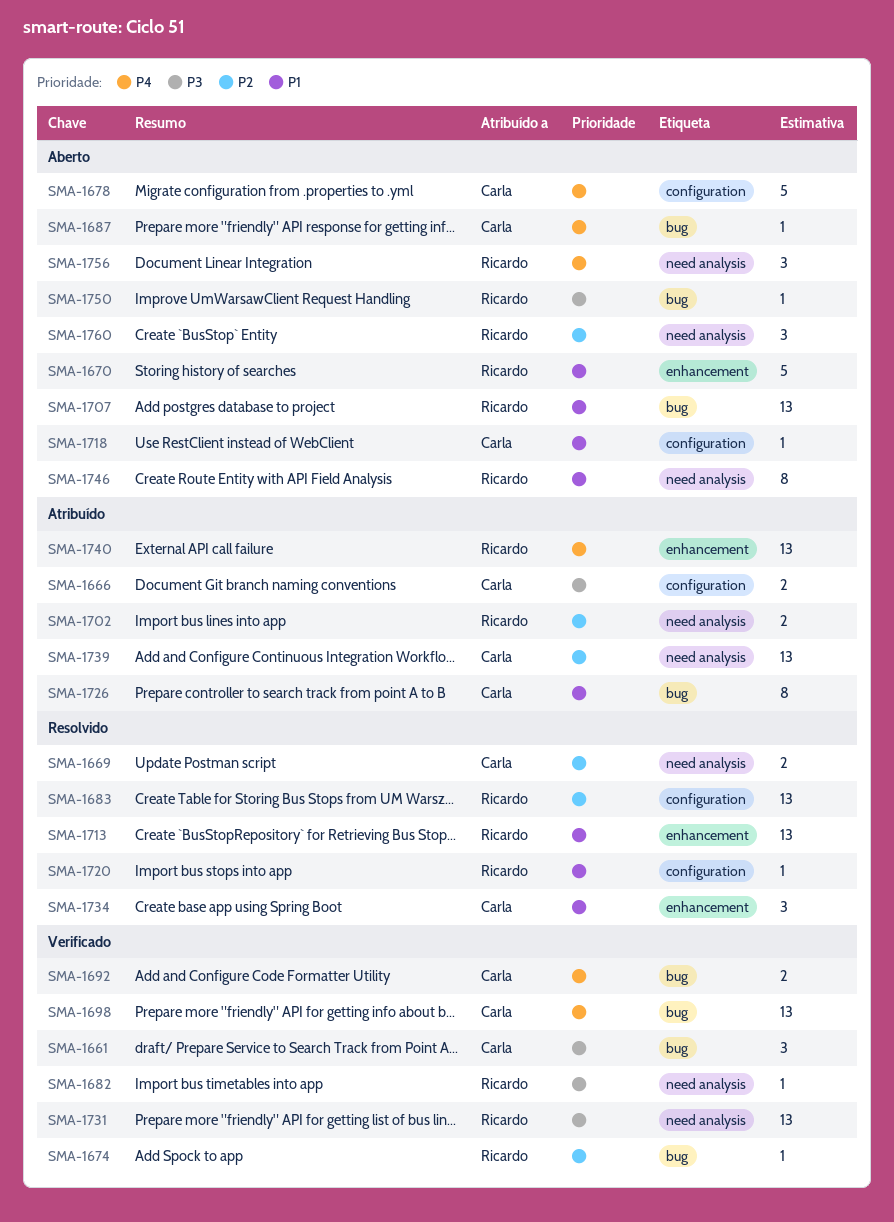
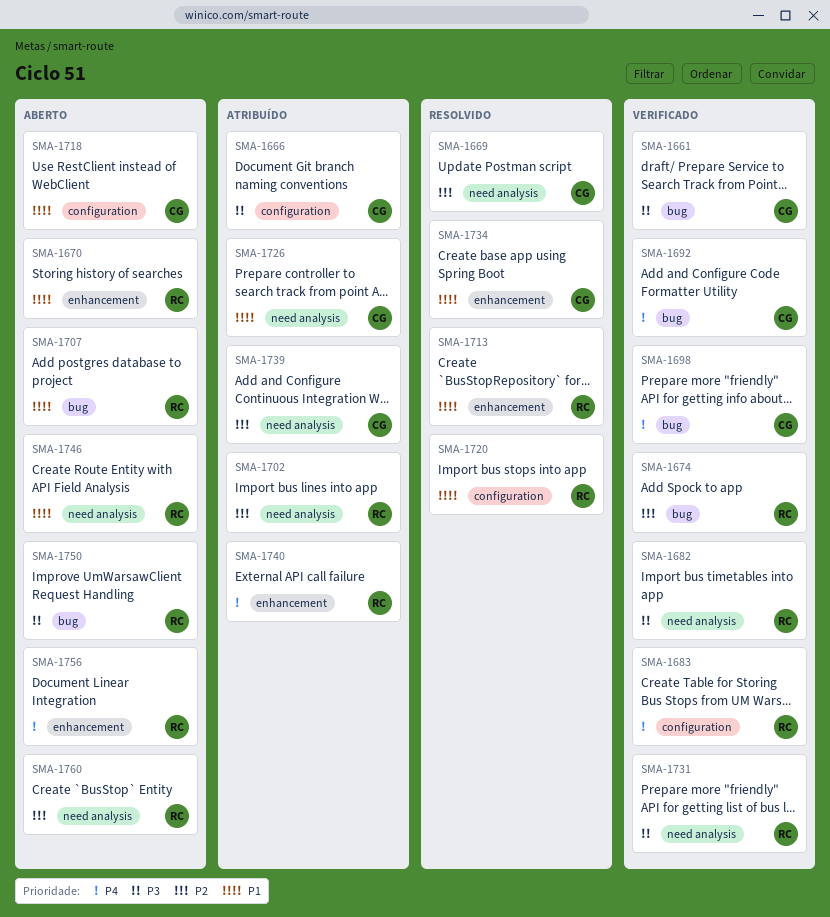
SMA-1678: present -> none
SMA-1683, status: Resolvido -> Verificado
SMA-1683, priority: P2 -> P4
SMA-1687: present -> none
SMA-1726, label: bug -> need analysis
SMA-1756, label: need analysis -> enhancement

